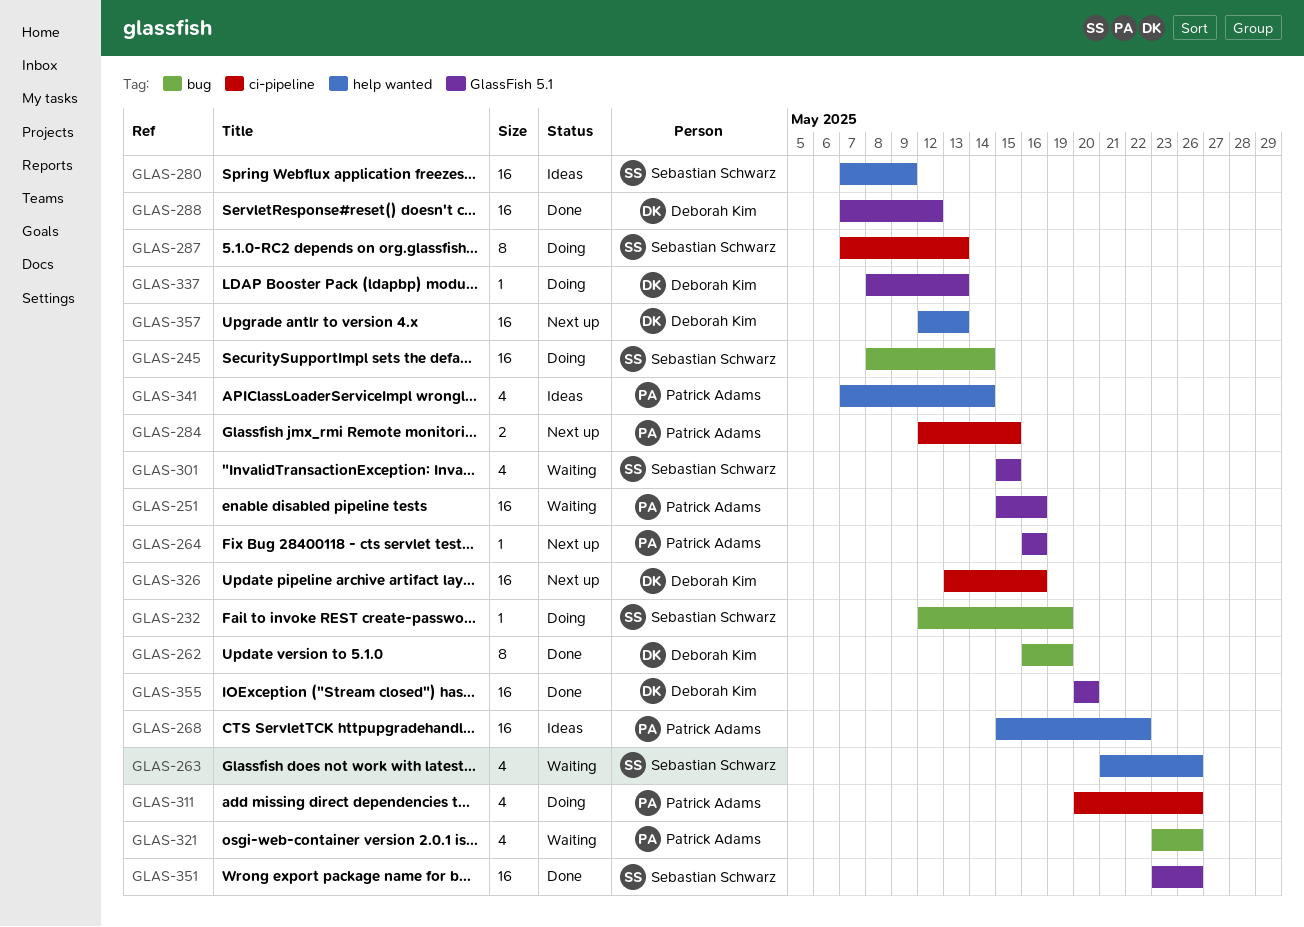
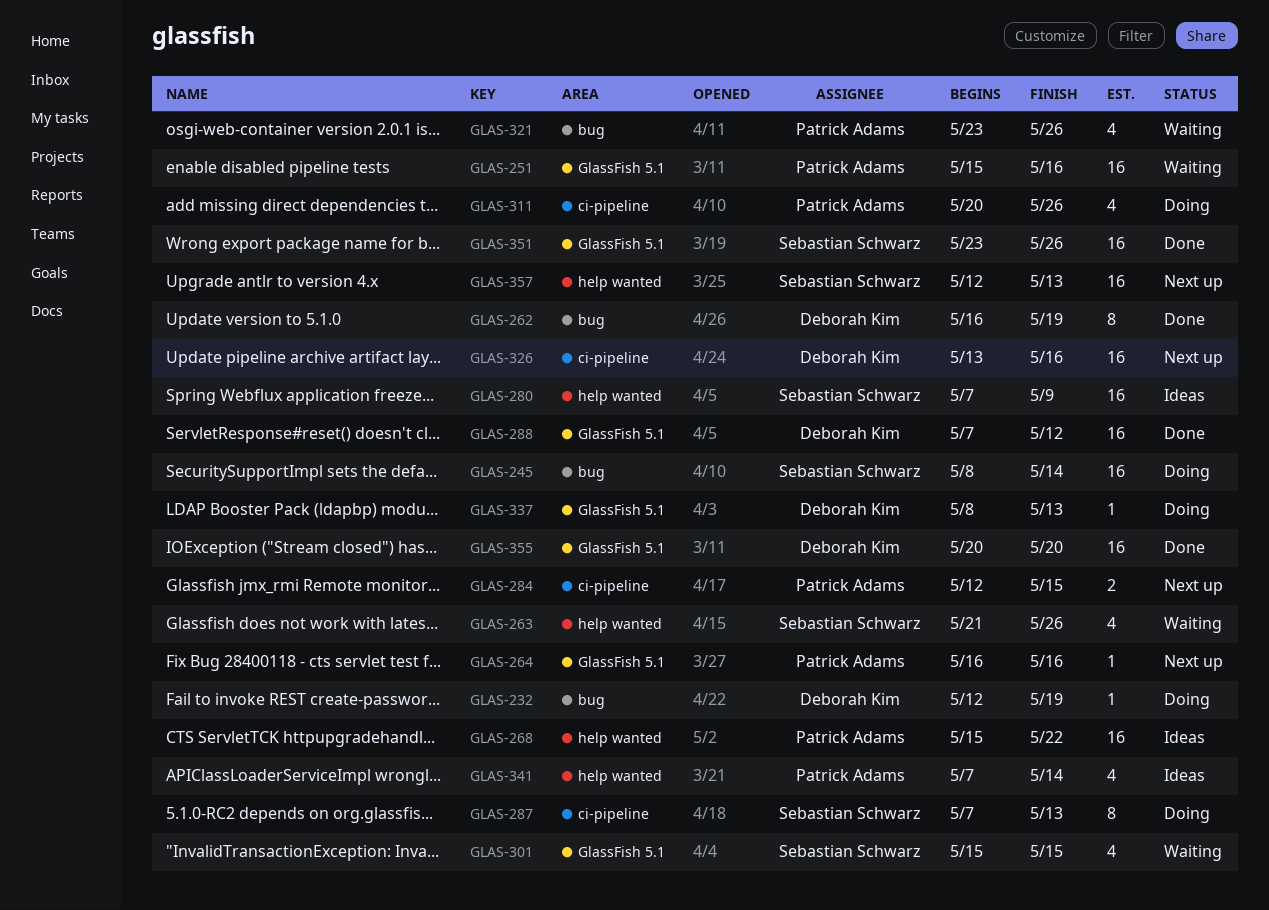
GLAS-232, owner: Sebastian Schwarz -> Deborah Kim
GLAS-357, owner: Deborah Kim -> Sebastian Schwarz

